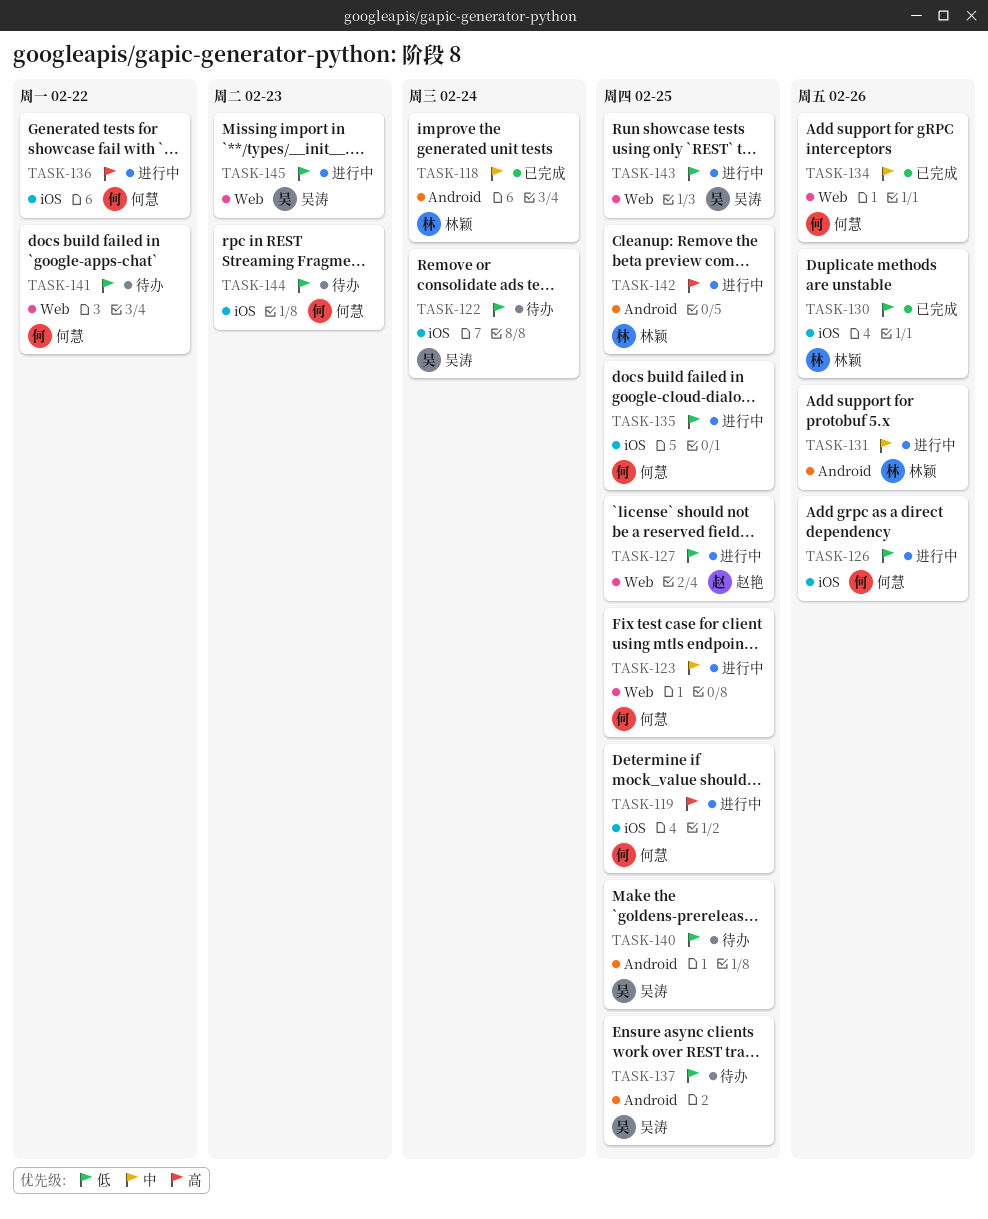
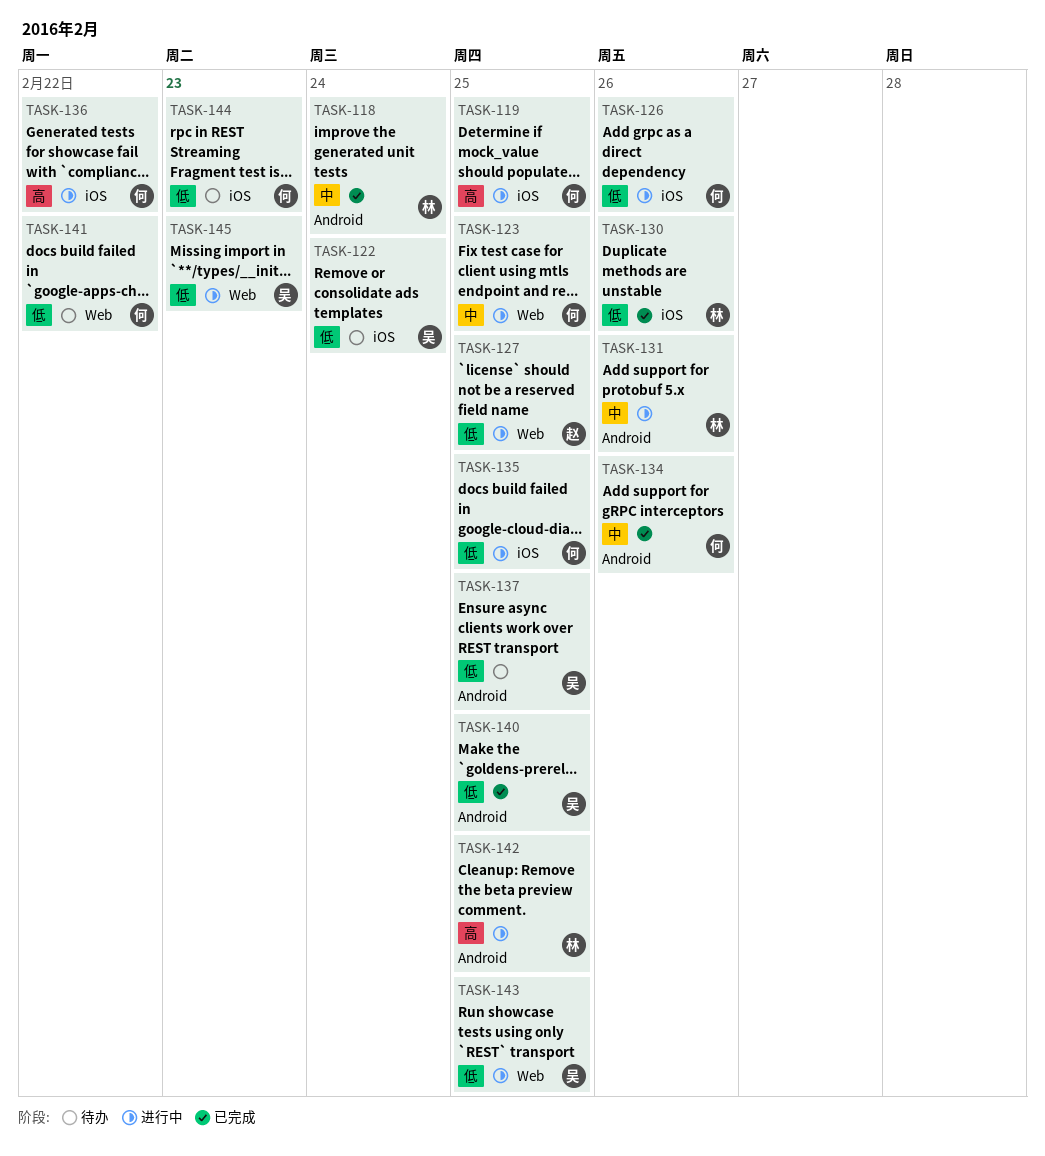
TASK-134, label: Web -> Android
TASK-140, status: 待办 -> 已完成

